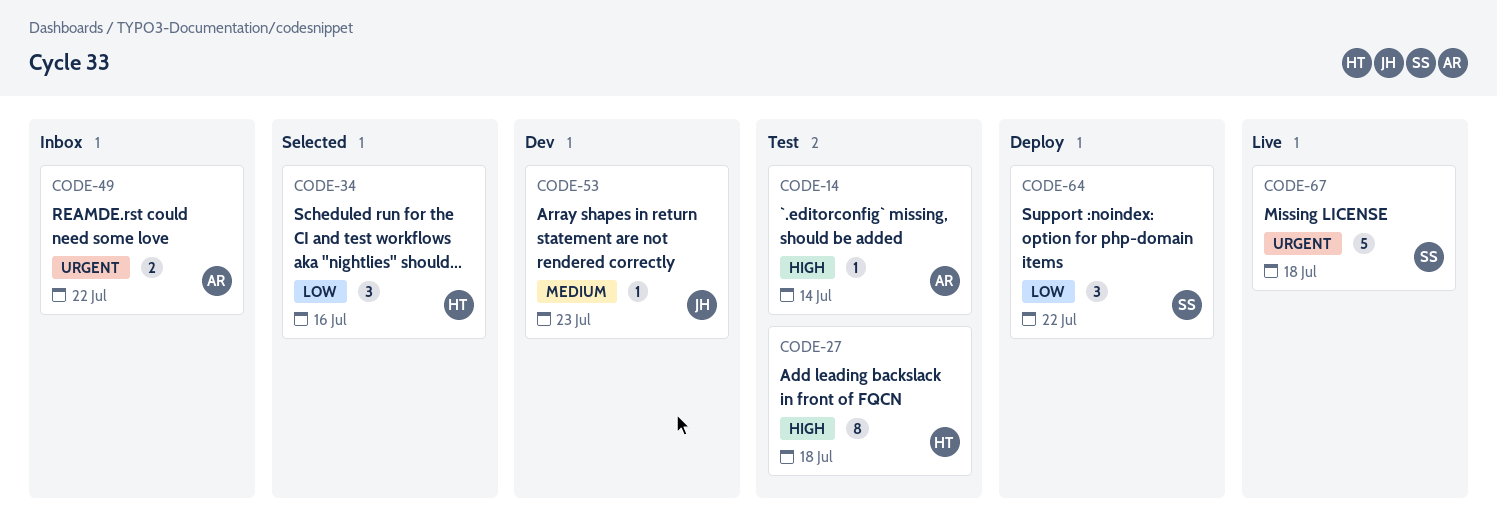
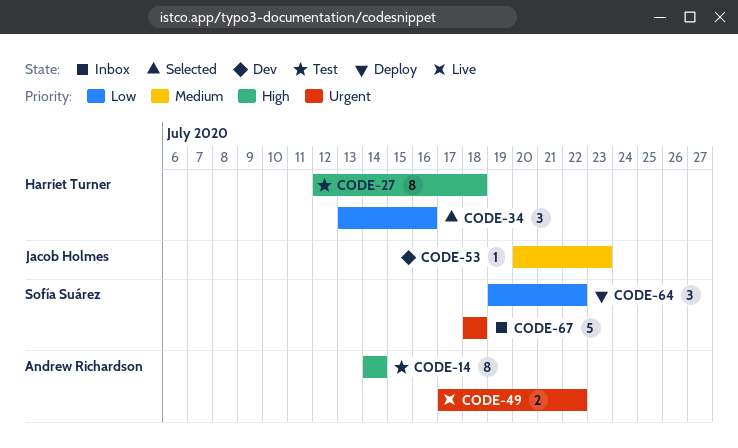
CODE-14, estimate: 1 -> 8
CODE-49, status: Inbox -> Live
CODE-67, status: Live -> Inbox

